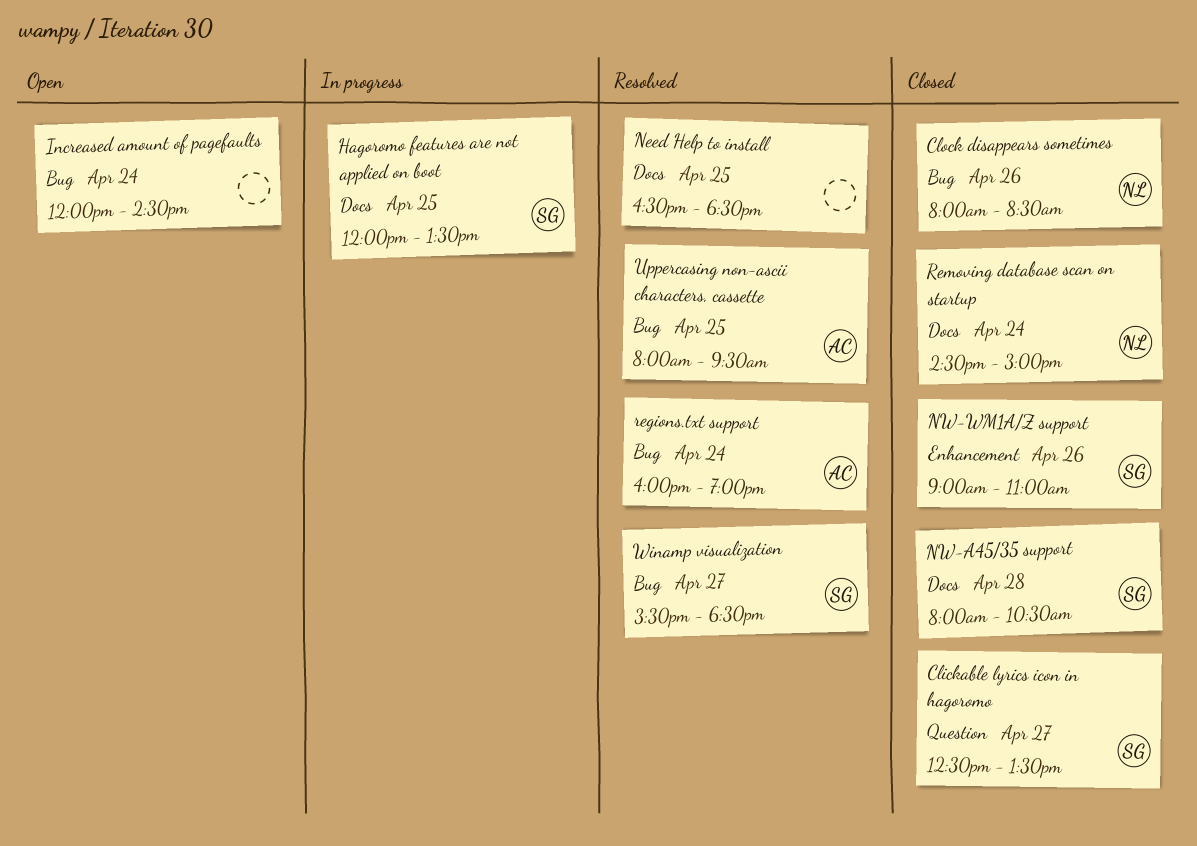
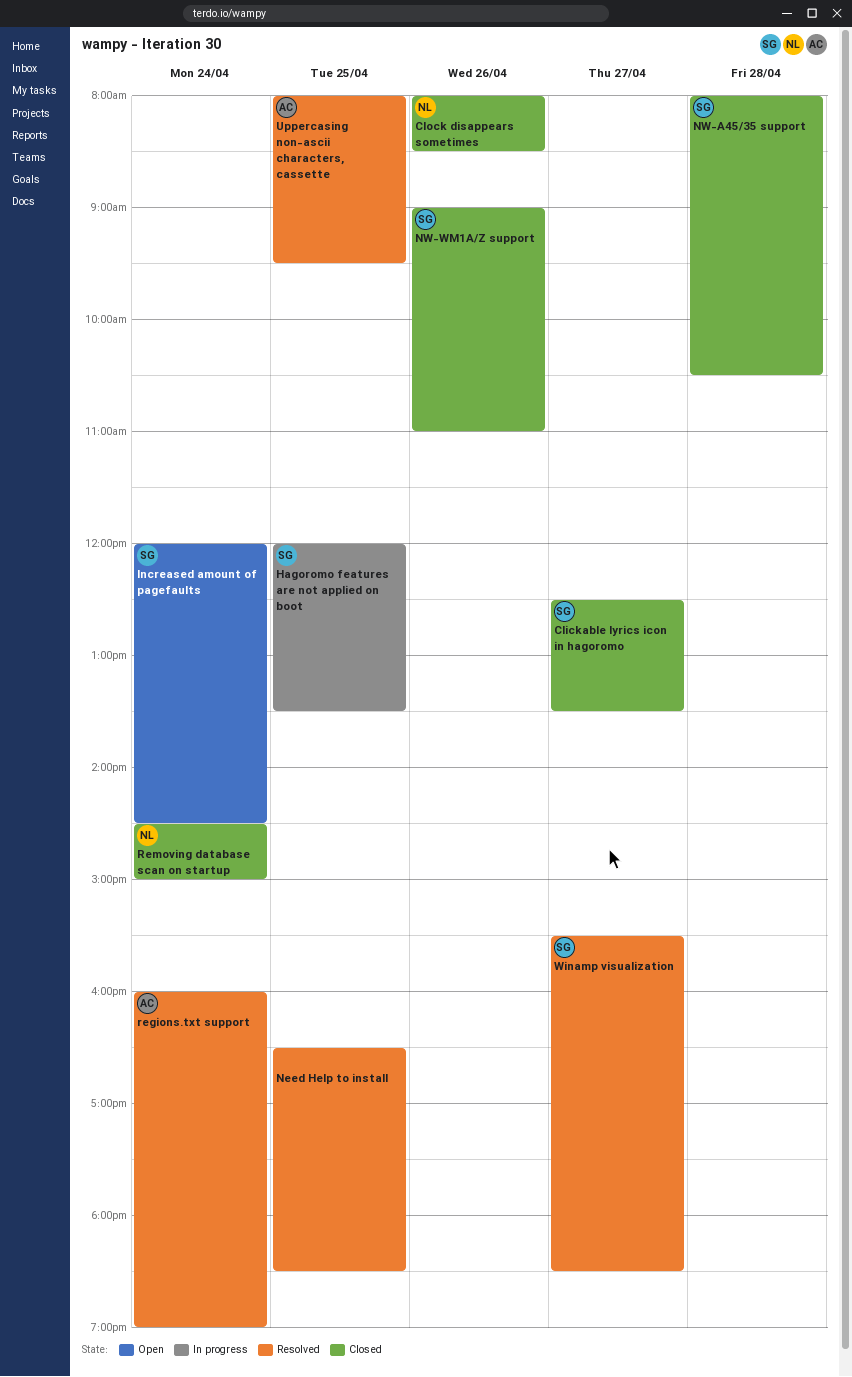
Increased amount of pagefaults, owner: none -> SG

